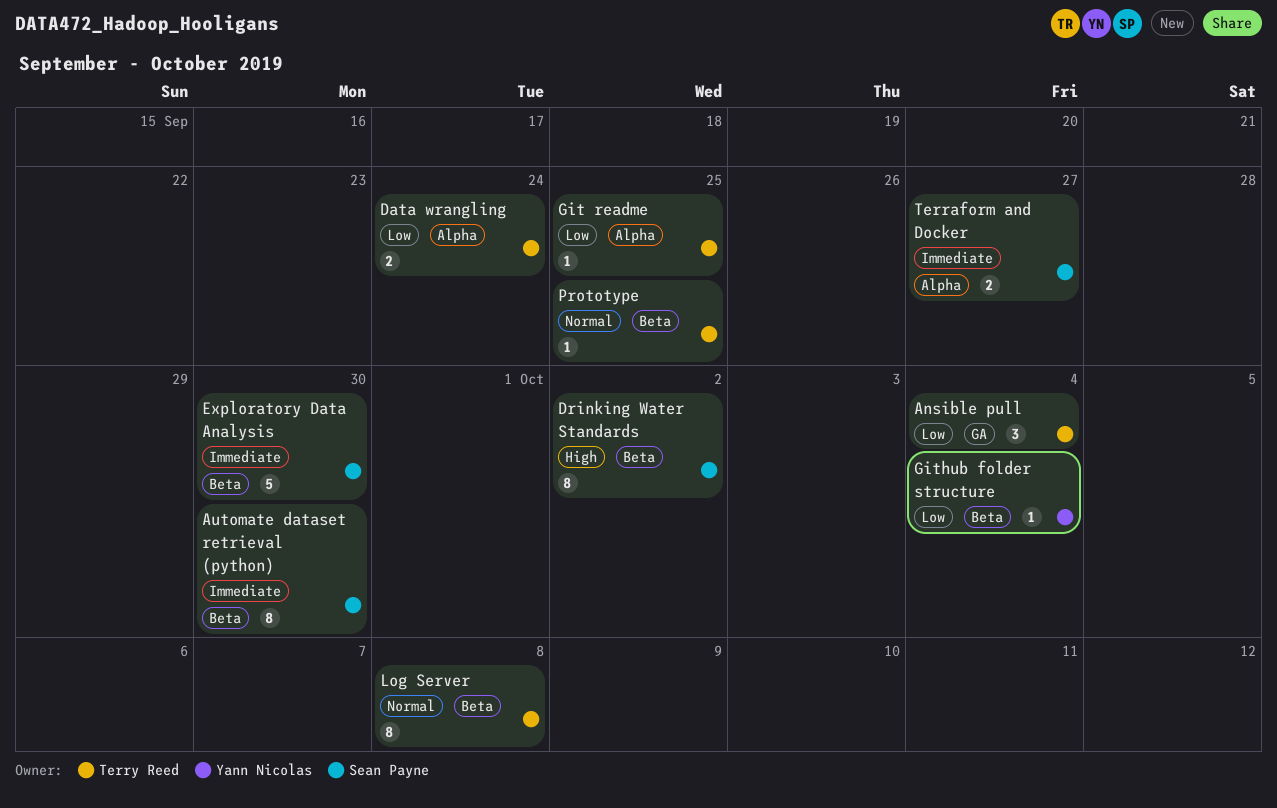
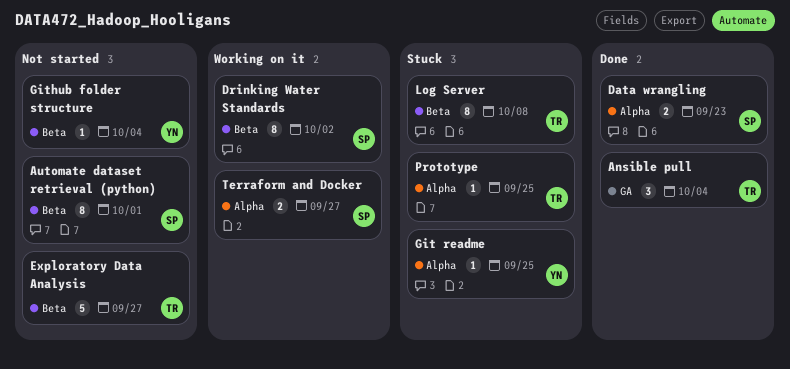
Automate dataset retrieval (python), due: Sep 30 -> Oct 1
Data wrangling, owner: Terry Reed -> Sean Payne
Data wrangling, due: Sep 24 -> Sep 23
Exploratory Data Analysis, owner: Sean Payne -> Terry Reed
Exploratory Data Analysis, due: Sep 30 -> Sep 27
Git readme, owner: Terry Reed -> Yann Nicolas
Prototype, label: Beta -> Alpha

